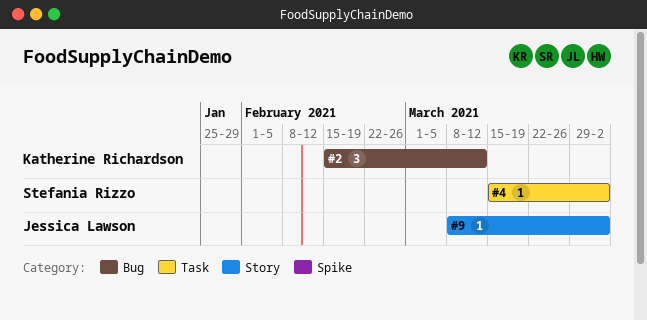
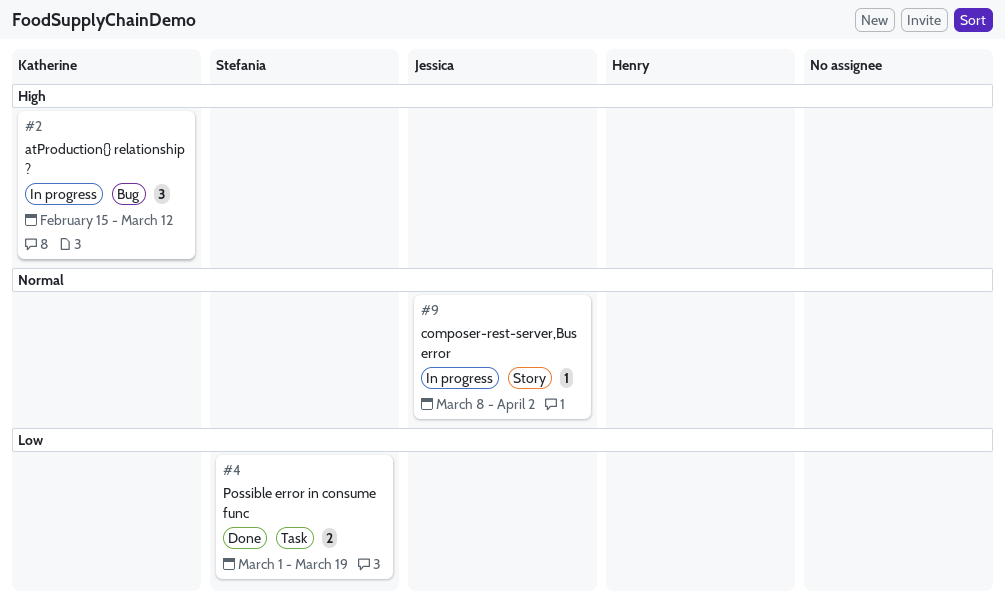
#4, estimate: 1 -> 2
#4, start: Mar 15 -> Mar 1
#4, due: Apr 2 -> Mar 19

